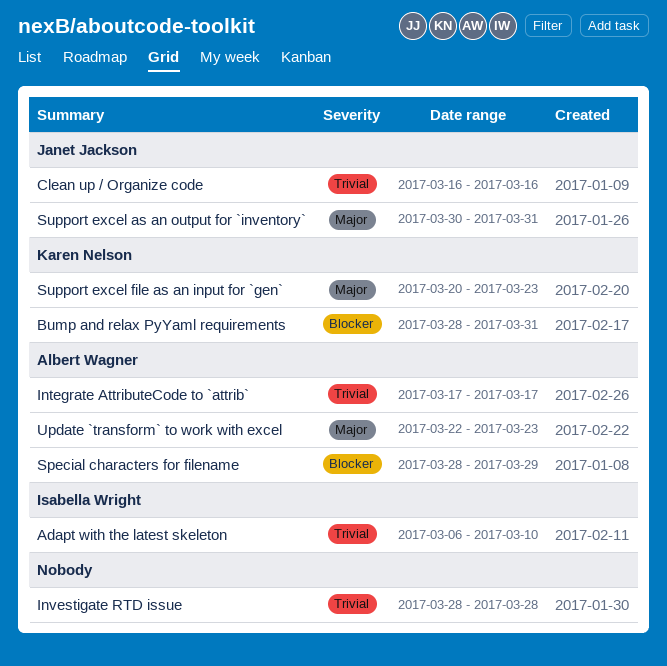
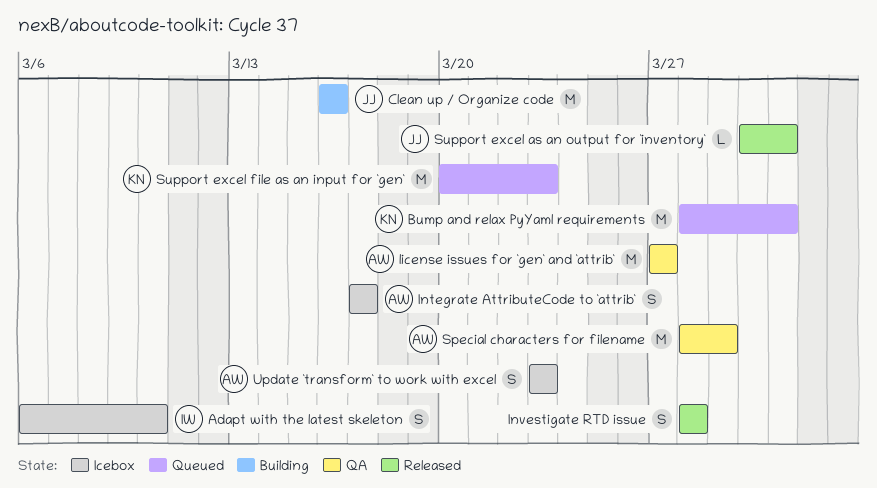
license issues for `gen` and `attrib`: none -> present
Update `transform` to work with excel, start: Mar 22 -> Mar 23

